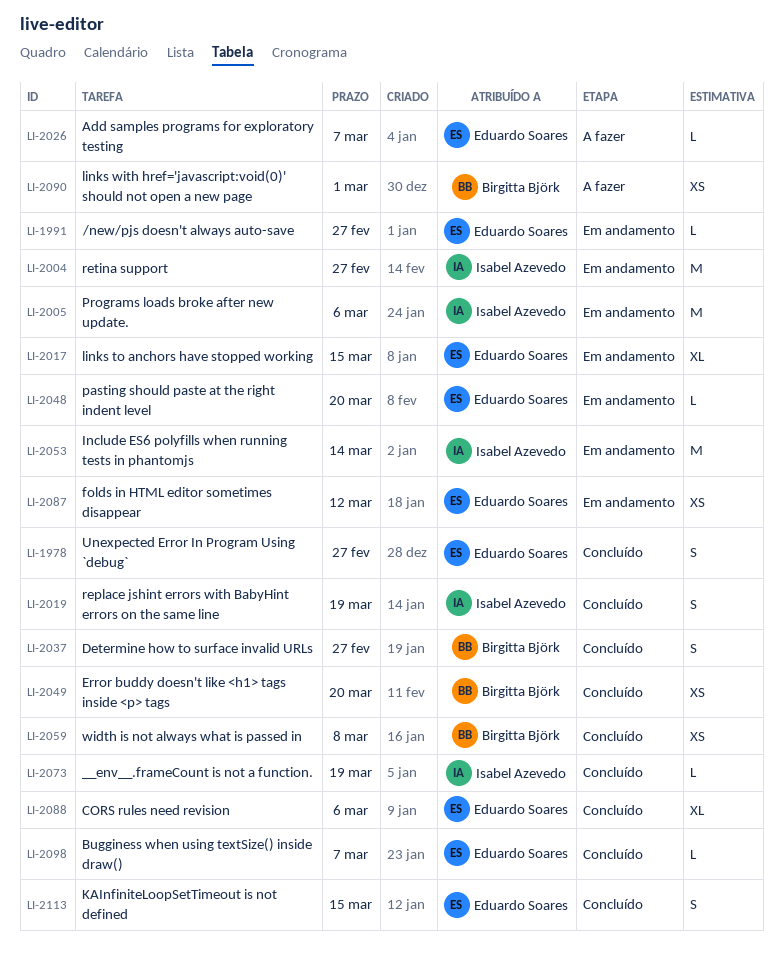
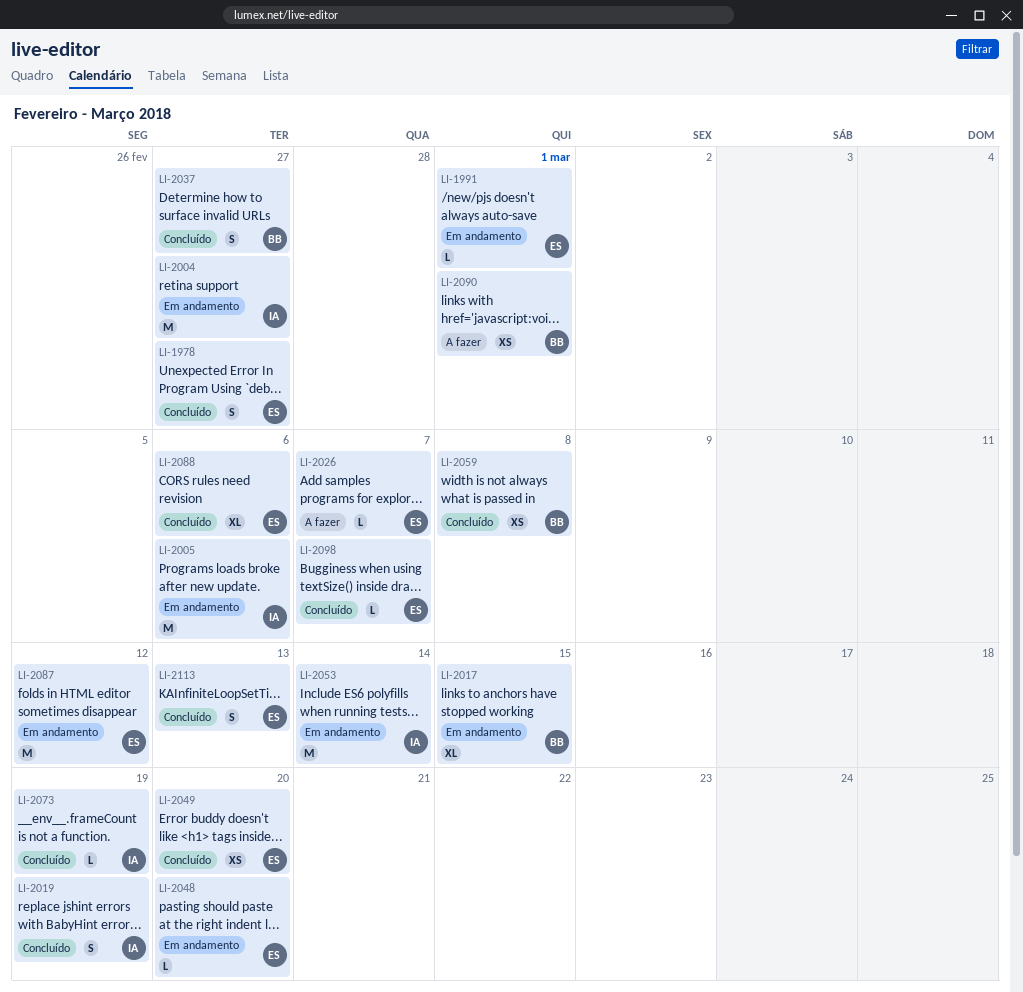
LI-1991, due: Feb 27 -> Mar 1
LI-2017, owner: Eduardo Soares -> Birgitta Björk
LI-2049, owner: Birgitta Björk -> Eduardo Soares
LI-2087, estimate: XS -> M
LI-2113, due: Mar 15 -> Mar 13

